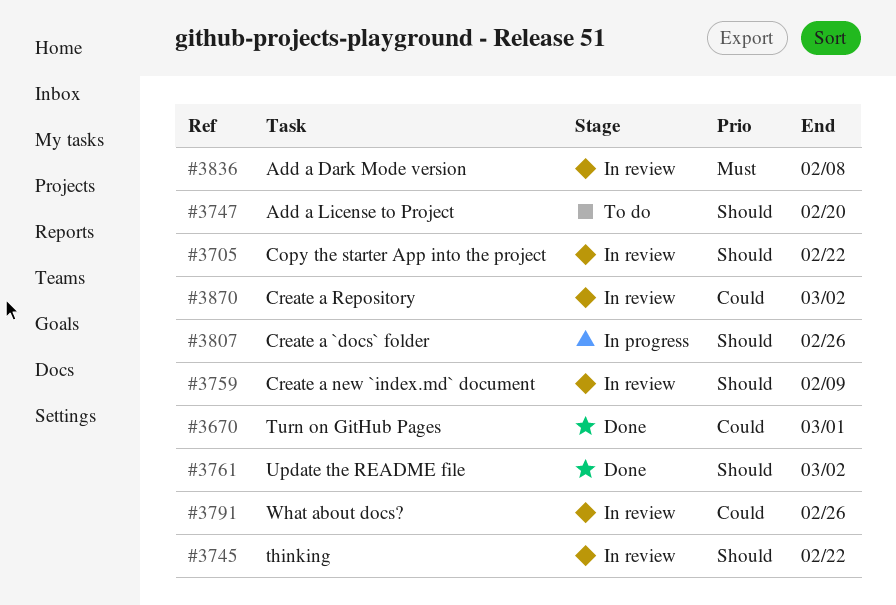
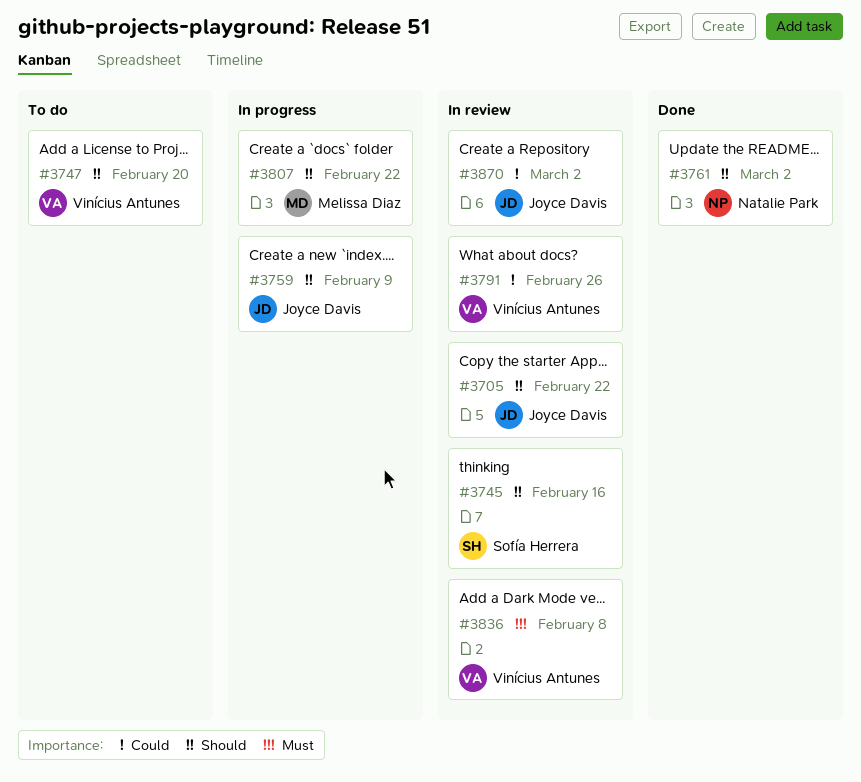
#3670: present -> none
#3745, due: Feb 22 -> Feb 16
#3759, status: In review -> In progress
#3807, due: Feb 26 -> Feb 22

